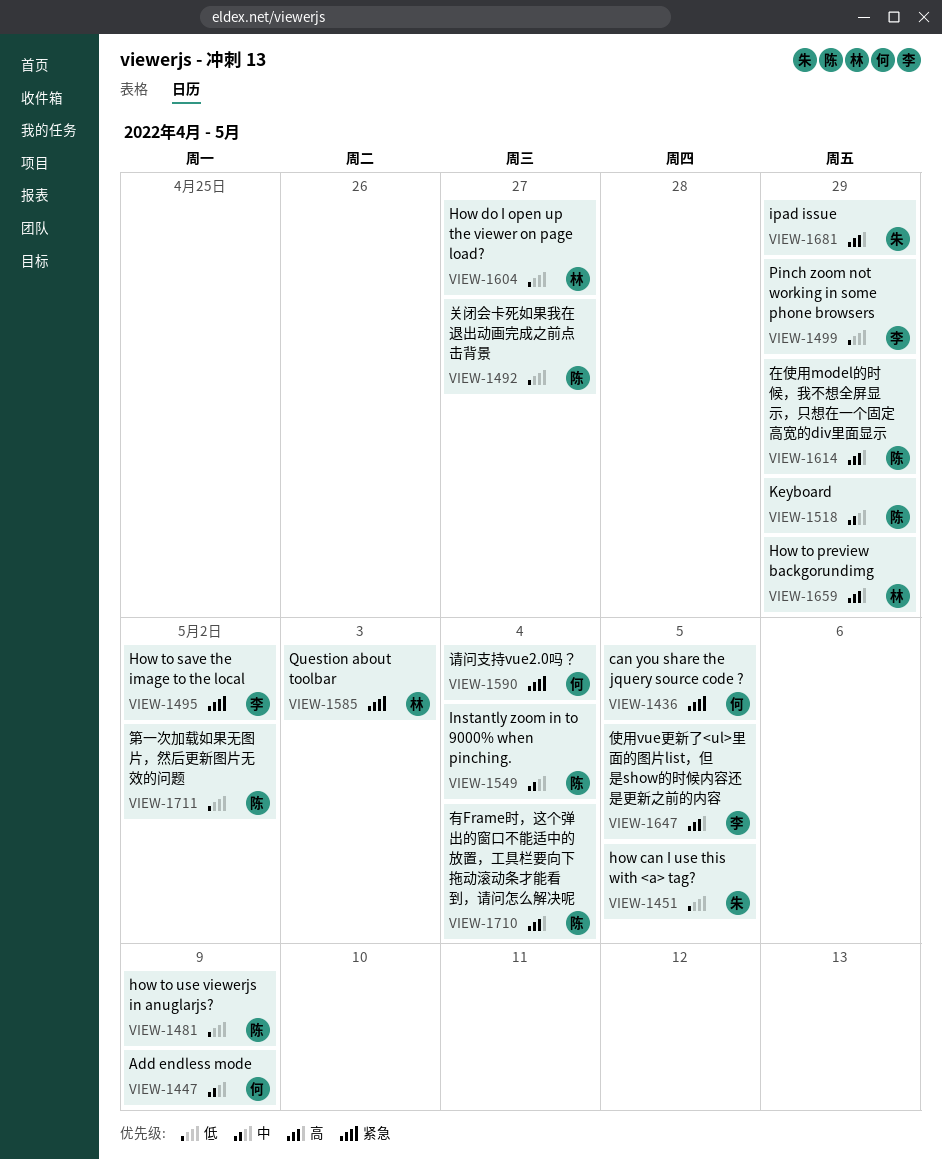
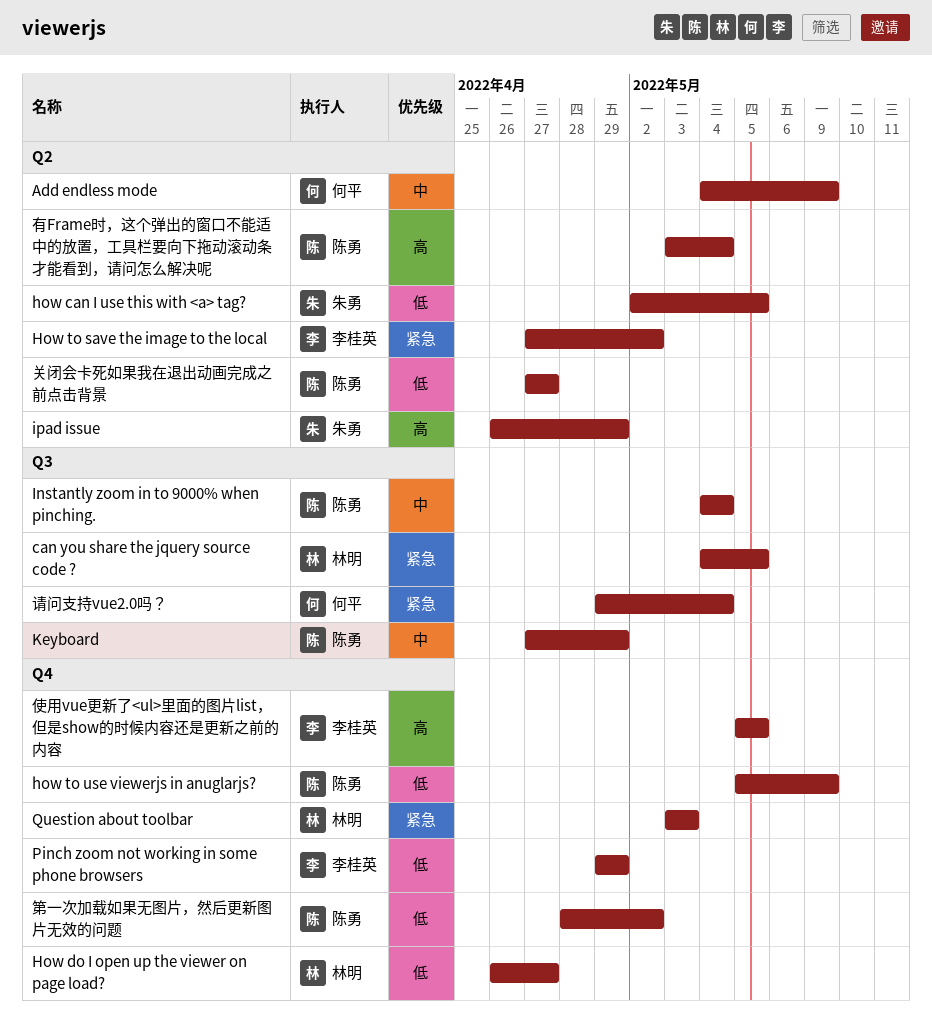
can you share the jquery source code ?, owner: 何平 -> 林明
How to preview backgorundimg: present -> none
在使用model的时候，我不想全屏显示，只想在一个固定高宽的div里面显示: present -> none

